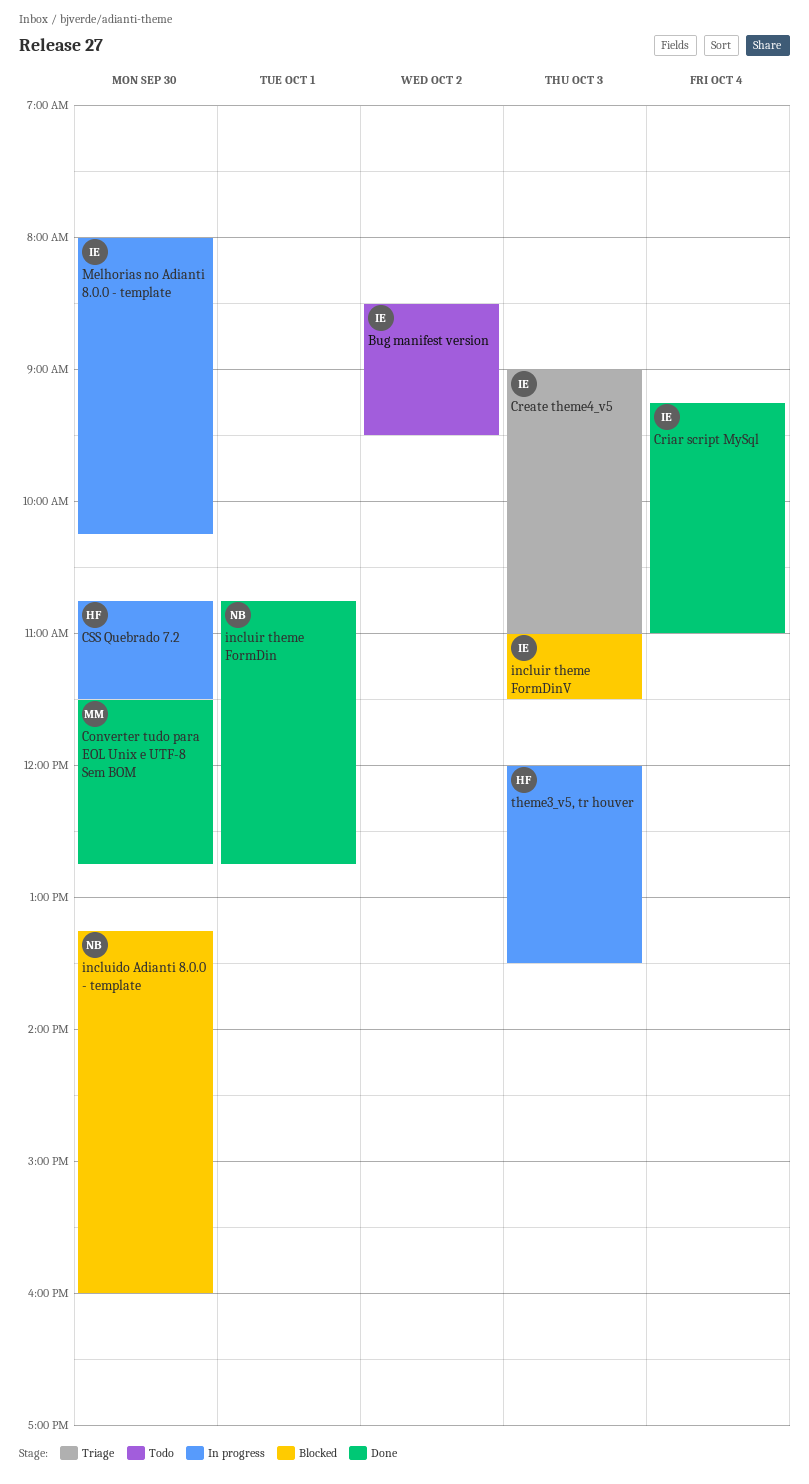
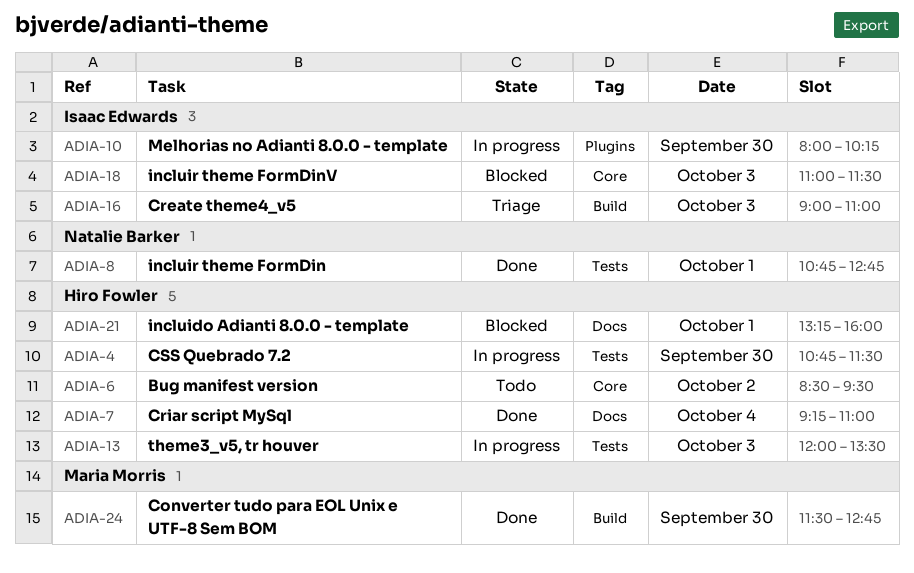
Bug manifest version, owner: Isaac Edwards -> Hiro Fowler
Criar script MySql, owner: Isaac Edwards -> Hiro Fowler
incluido Adianti 8.0.0 - template, owner: Natalie Barker -> Hiro Fowler
incluido Adianti 8.0.0 - template, day: Sep 30 -> Oct 1

